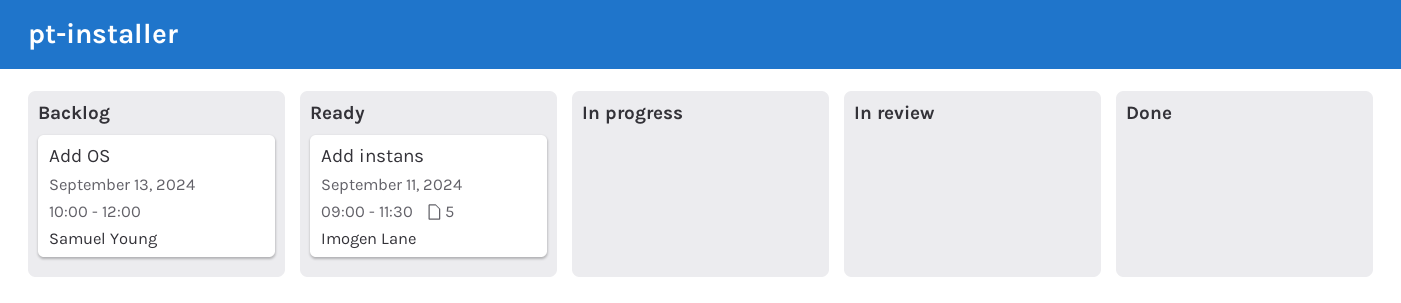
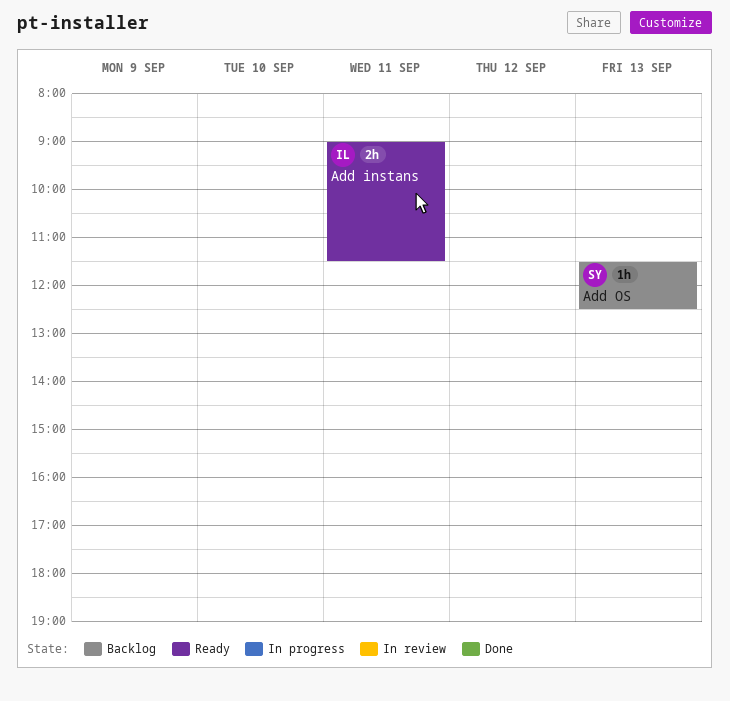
Add OS, begins: 10:00 -> 11:30
Add OS, ends: 12:00 -> 12:30

